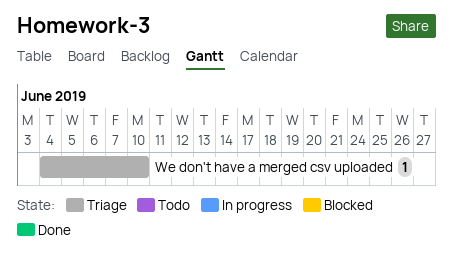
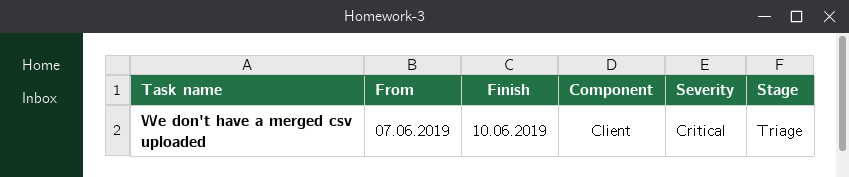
We don't have a merged csv uploaded, start: Jun 4 -> Jun 7

